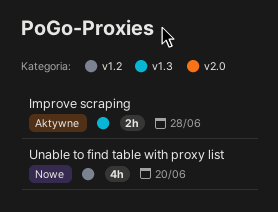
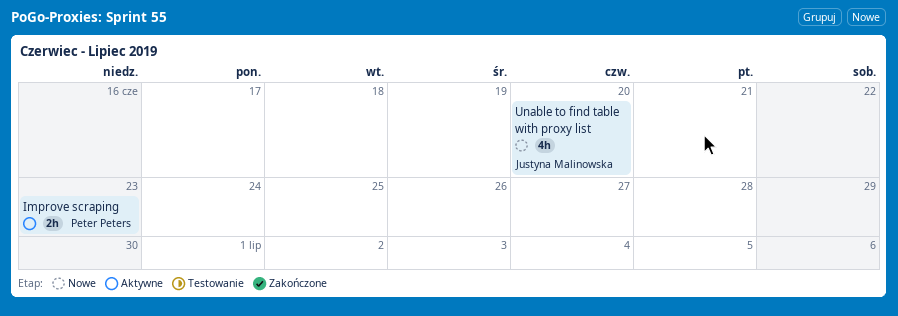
Improve scraping, due: Jun 28 -> Jun 23

